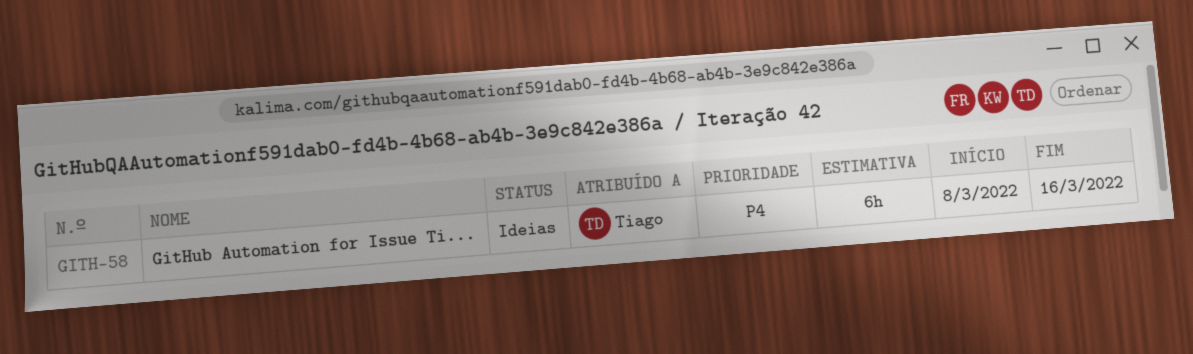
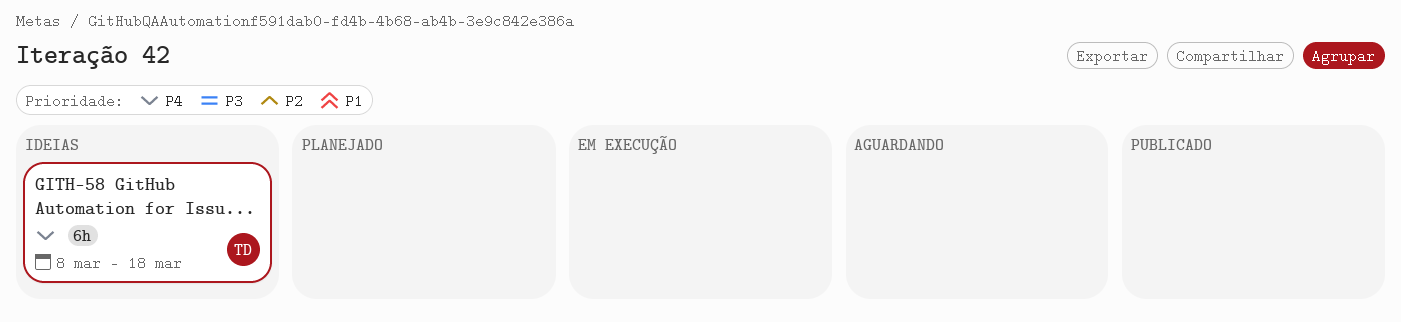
GITH-58, due: Mar 16 -> Mar 18

